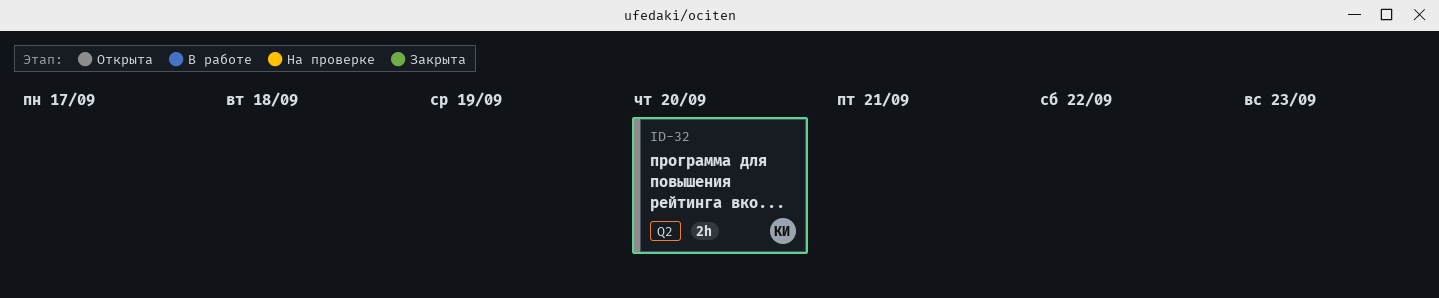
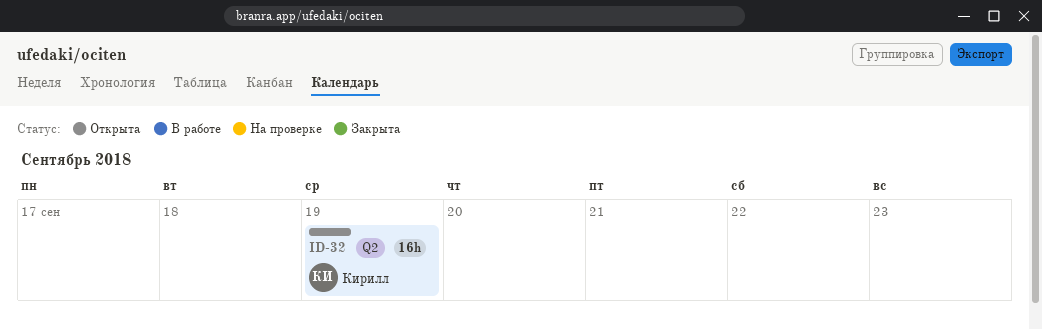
ID-32, estimate: 2h -> 16h
ID-32, due: Sep 20 -> Sep 19

